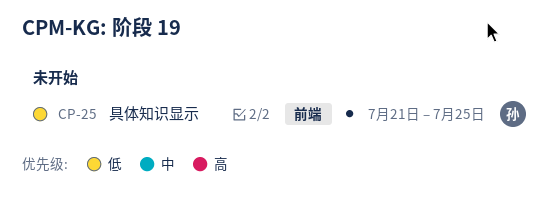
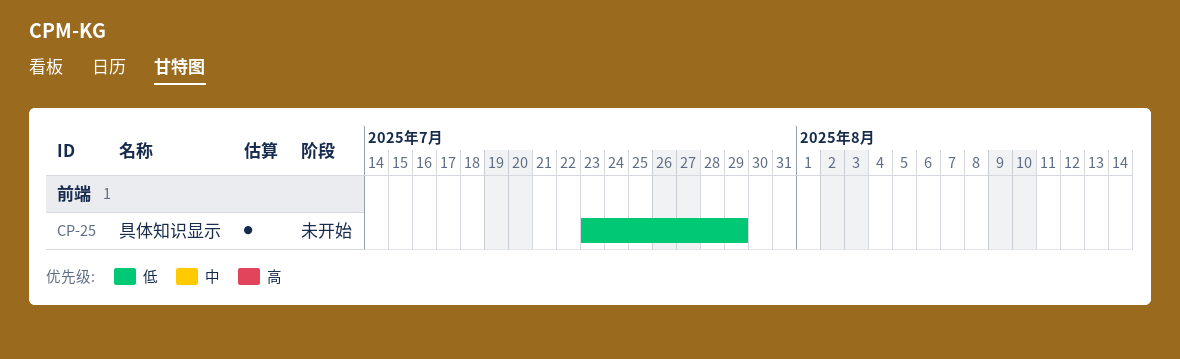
CP-25, start: Jul 21 -> Jul 23
CP-25, due: Jul 25 -> Jul 29

